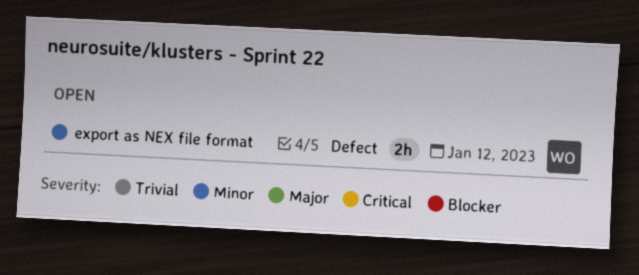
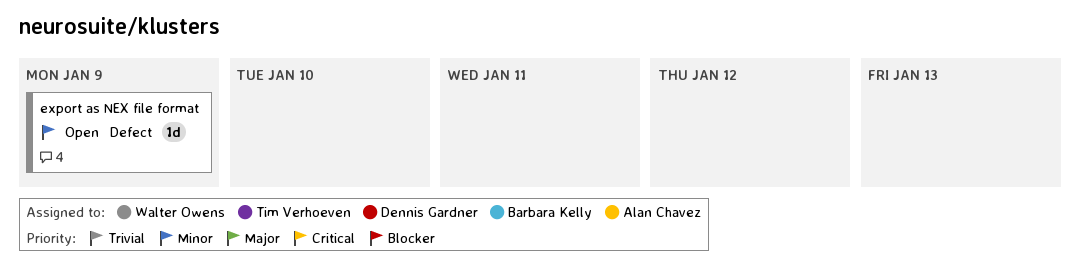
export as NEX file format, estimate: 2h -> 1d
export as NEX file format, due: Jan 12 -> Jan 9

